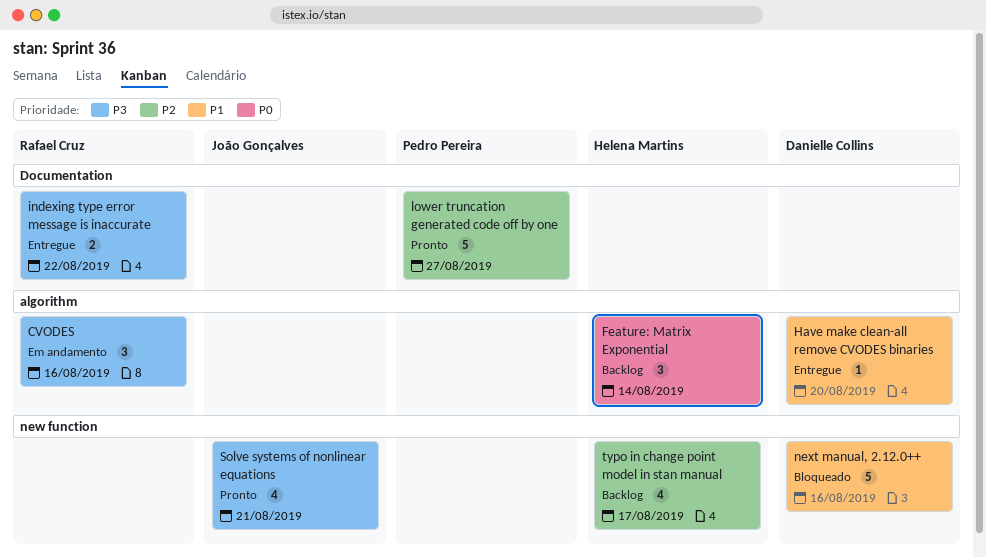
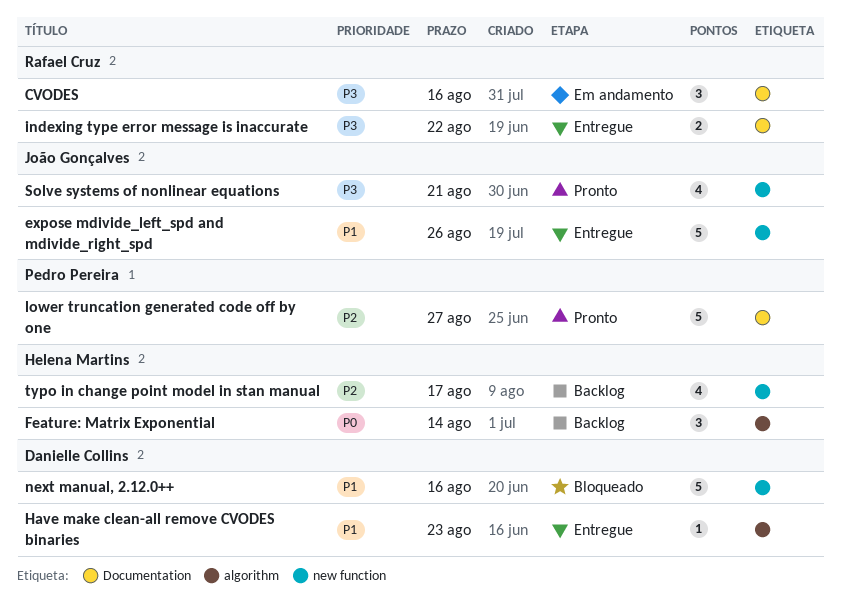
CVODES, label: algorithm -> Documentation
expose mdivide_left_spd and mdivide_right_spd: none -> present
Have make clean-all remove CVODES binaries, due: Aug 20 -> Aug 23

